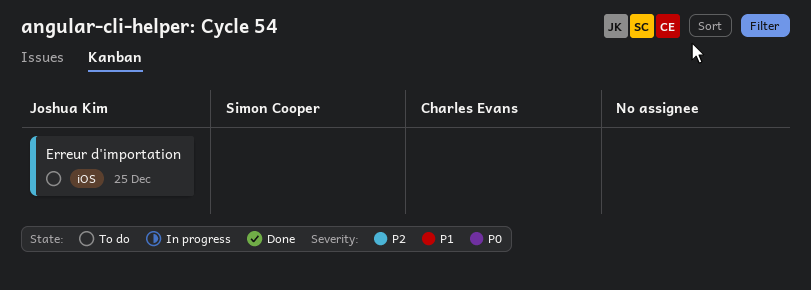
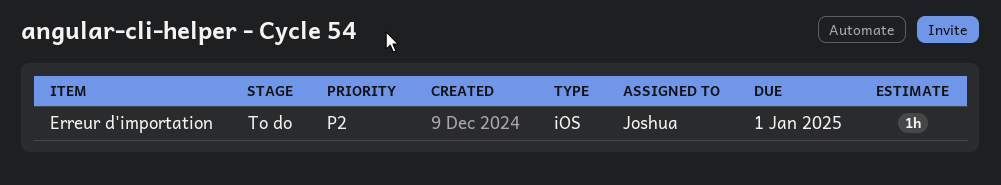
Erreur d'importation, due: Dec 25 -> Jan 1

